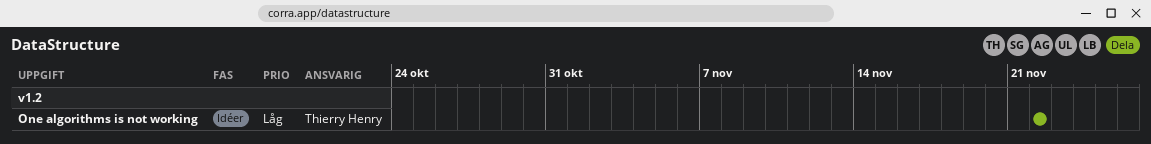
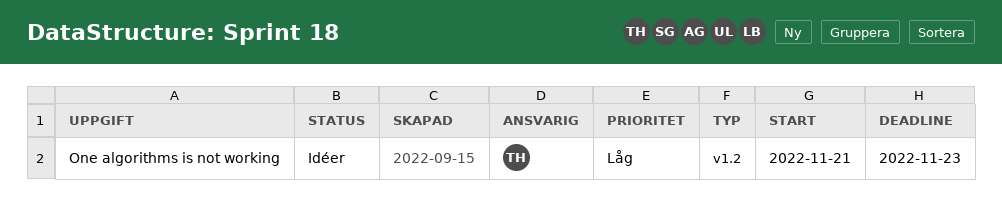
One algorithms is not working, start: Nov 22 -> Nov 21
One algorithms is not working, due: Nov 22 -> Nov 23

